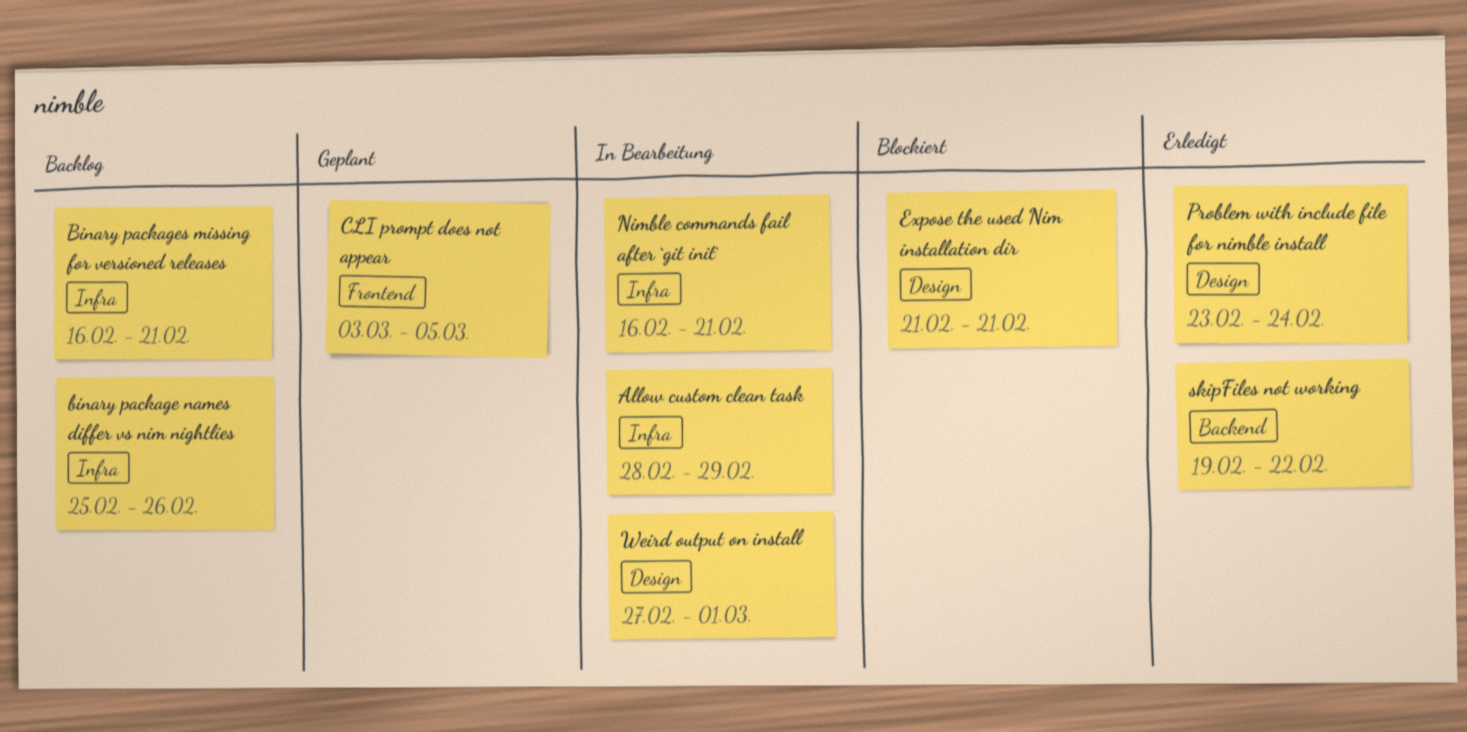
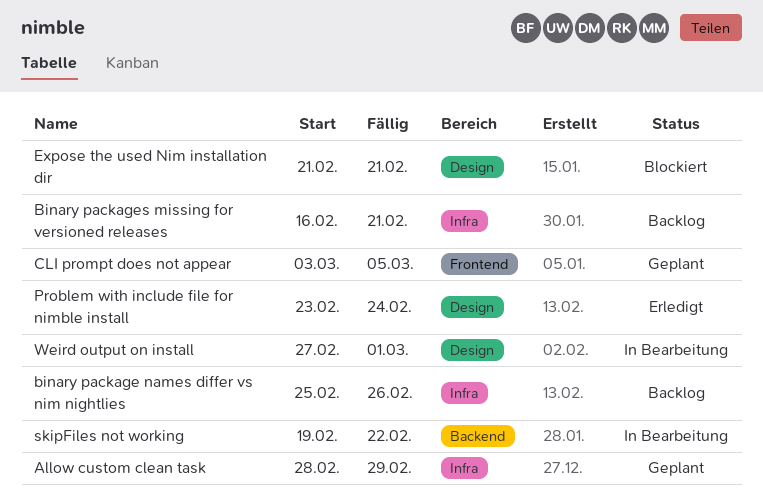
Allow custom clean task, status: In Bearbeitung -> Geplant
Nimble commands fail after `git init`: present -> none
skipFiles not working, status: Erledigt -> In Bearbeitung

